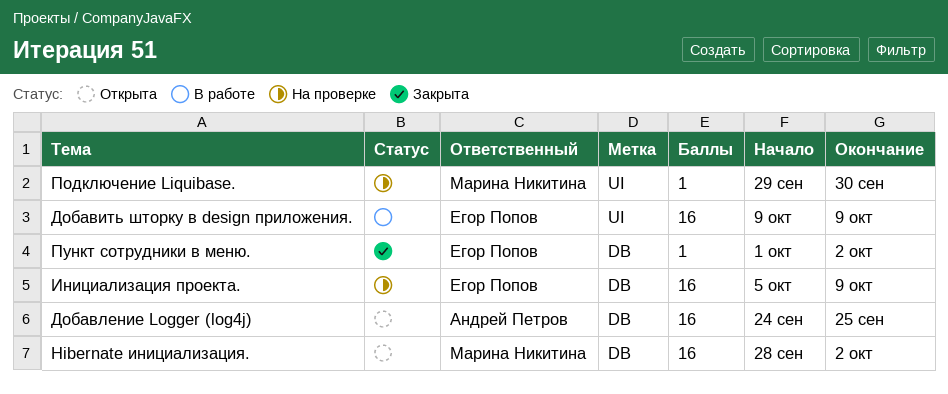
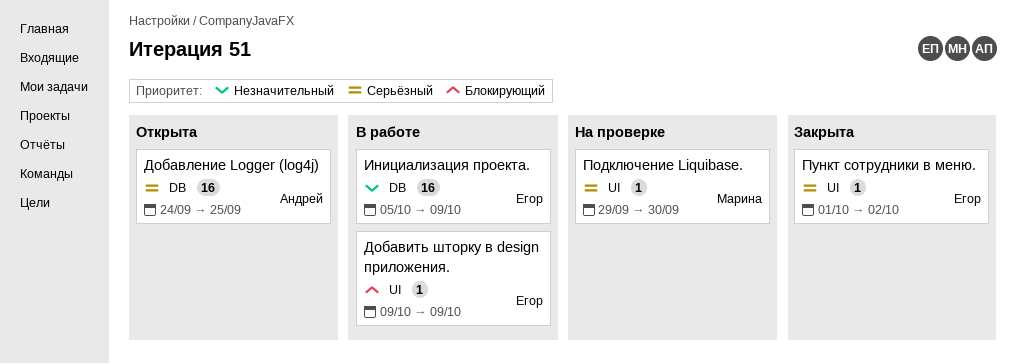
Hibernate инициализация.: present -> none
Добавить шторку в design приложения., estimate: 16 -> 1
Инициализация проекта., status: На проверке -> В работе
Пункт сотрудники в меню., label: DB -> UI

